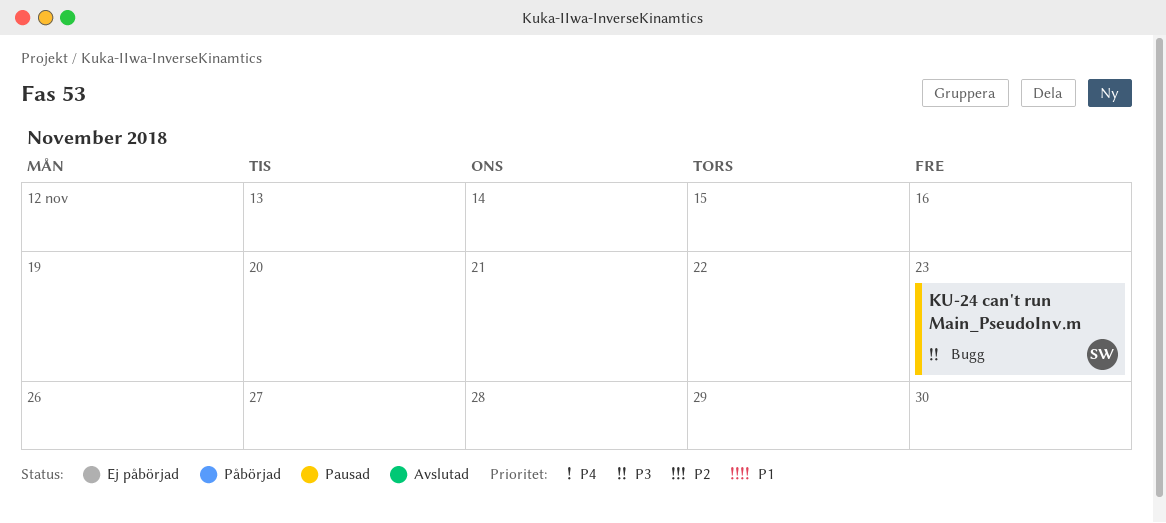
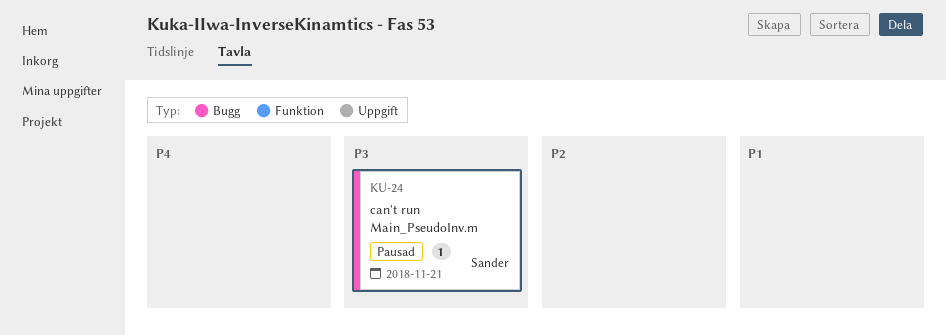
KU-24, due: Nov 23 -> Nov 21

